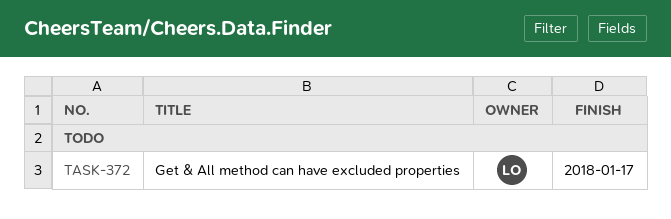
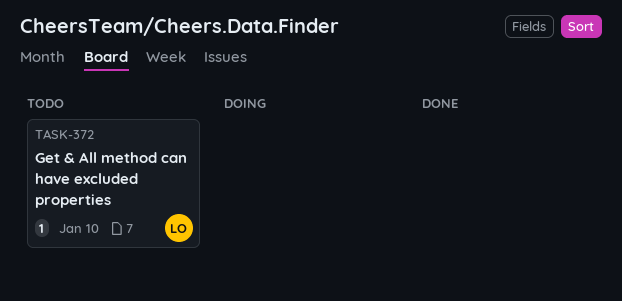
TASK-372, due: Jan 17 -> Jan 10

